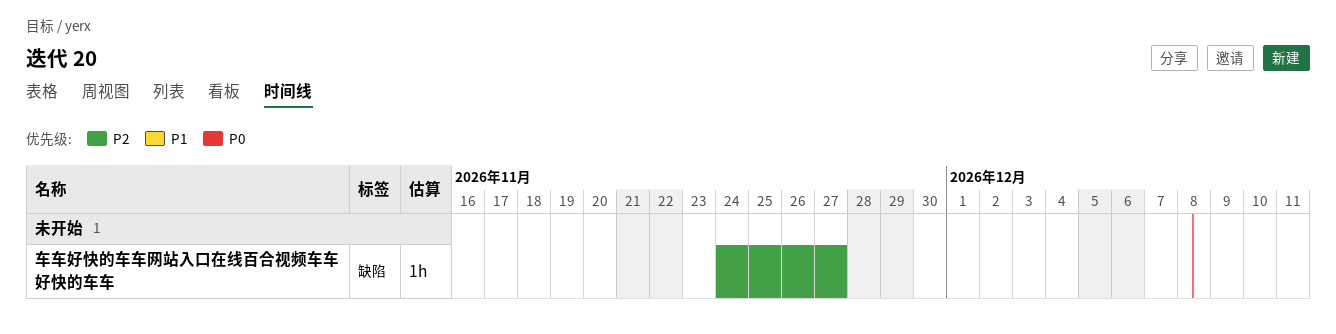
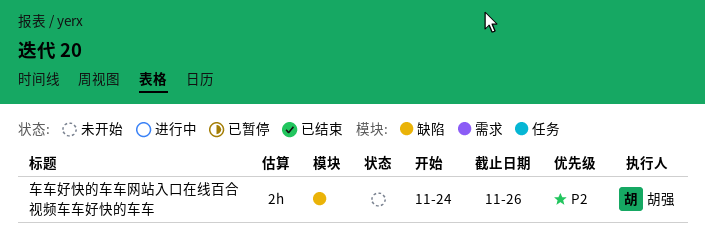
车车好快的车车网站入口在线百合视频车车好快的车车, estimate: 1h -> 2h
车车好快的车车网站入口在线百合视频车车好快的车车, due: Nov 27 -> Nov 26

